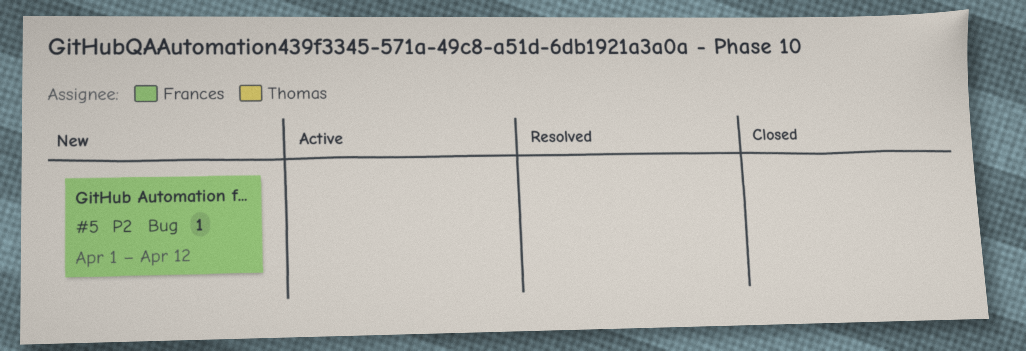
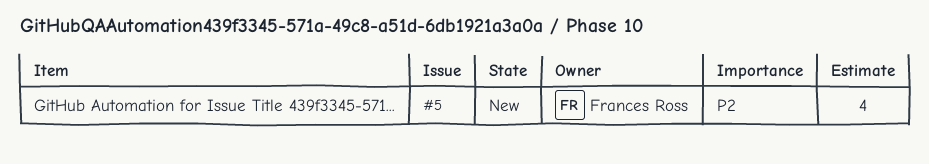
#5, estimate: 1 -> 4

